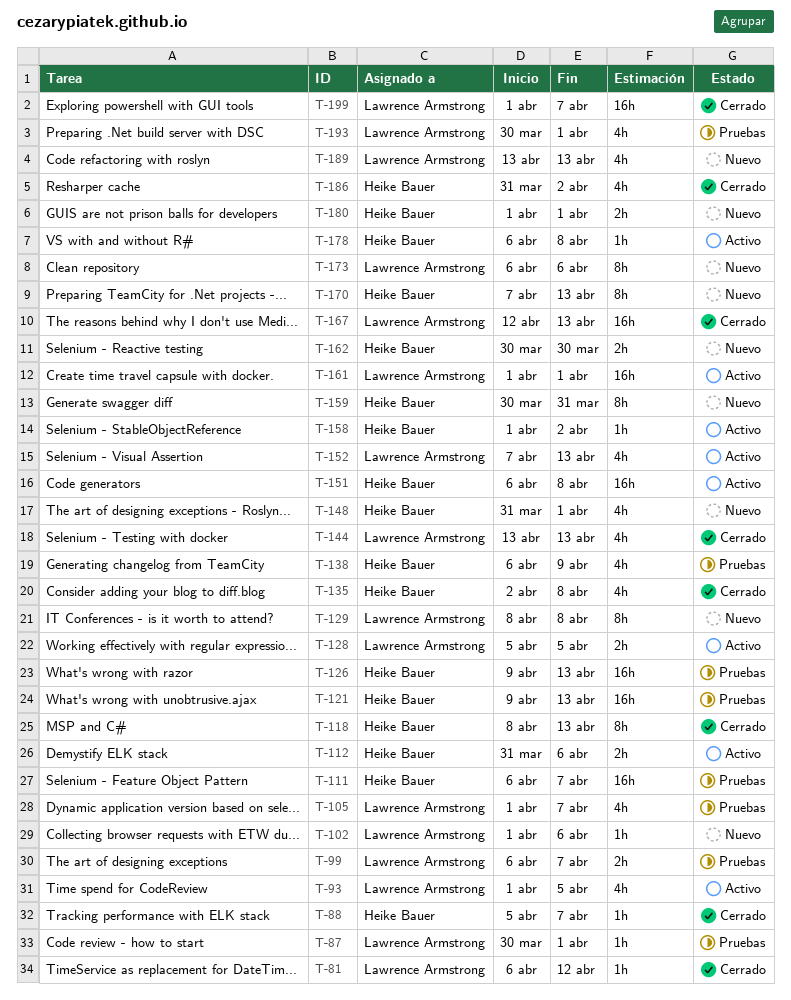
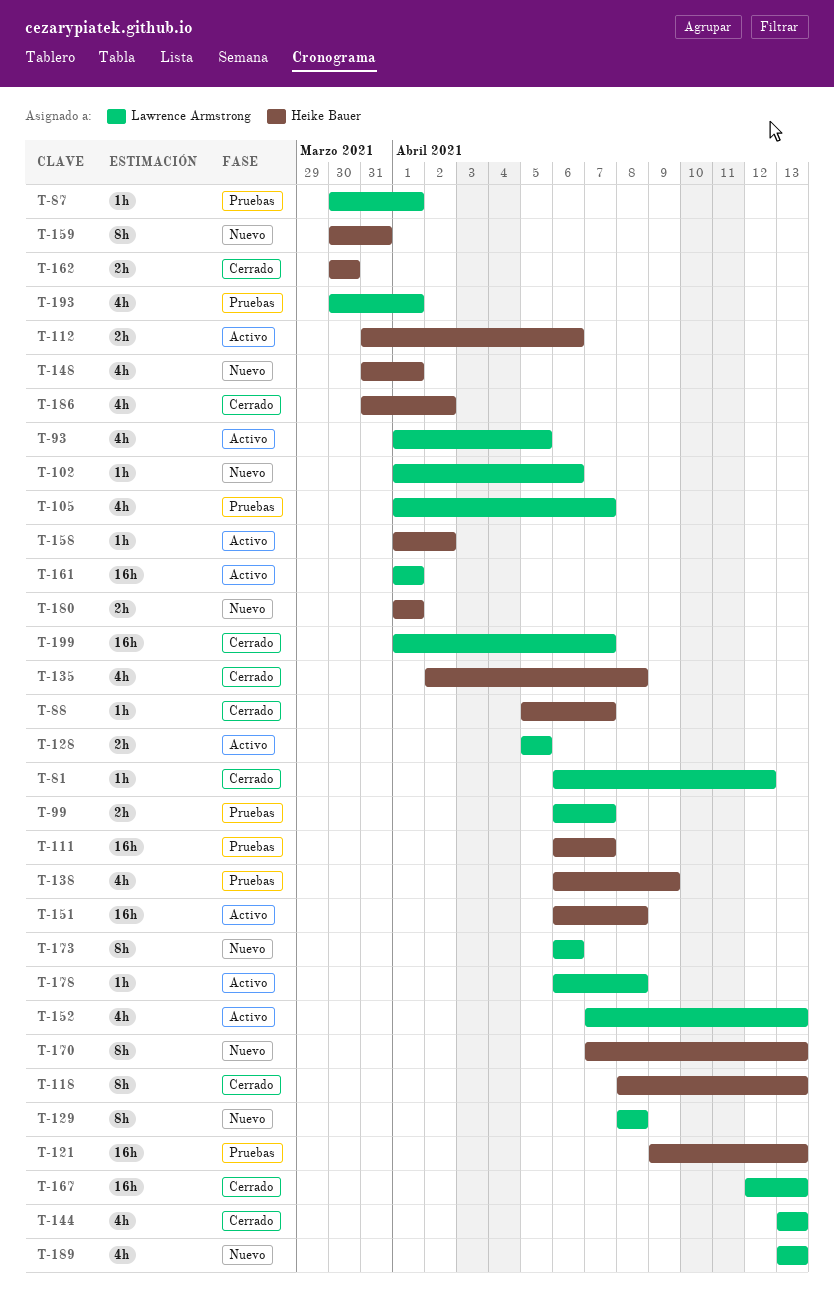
T-126: present -> none
T-162, status: Nuevo -> Cerrado
T-178, owner: Heike Bauer -> Lawrence Armstrong

